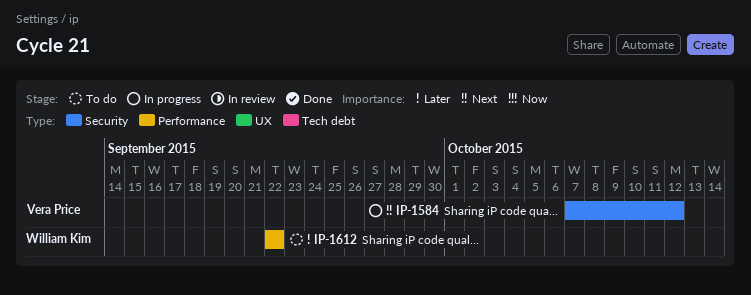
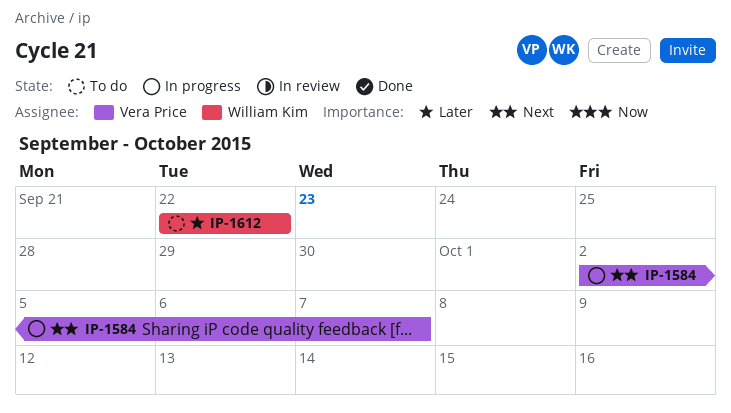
IP-1584, start: Oct 7 -> Oct 2
IP-1584, due: Oct 12 -> Oct 7

